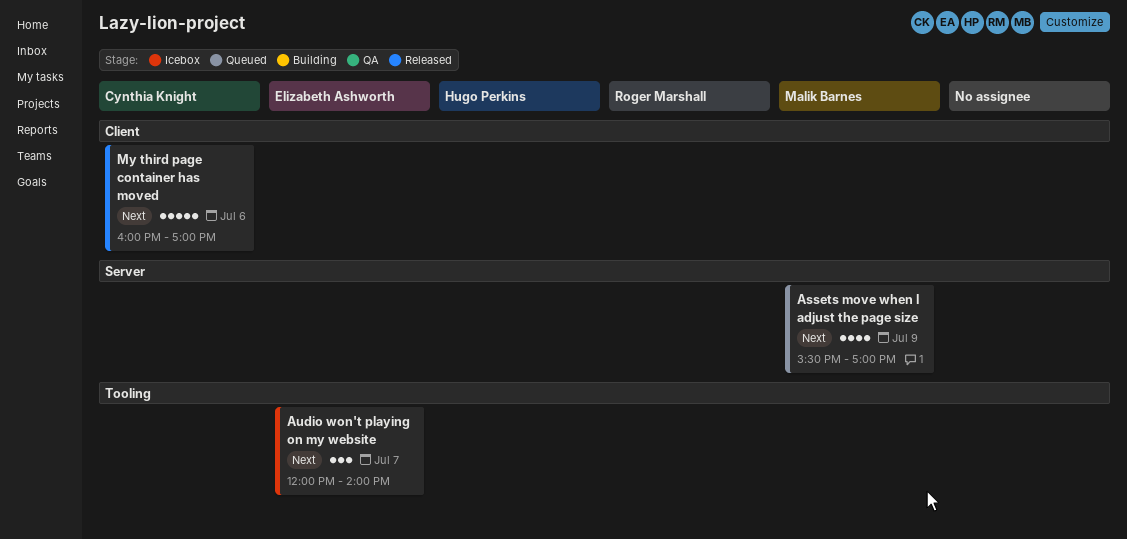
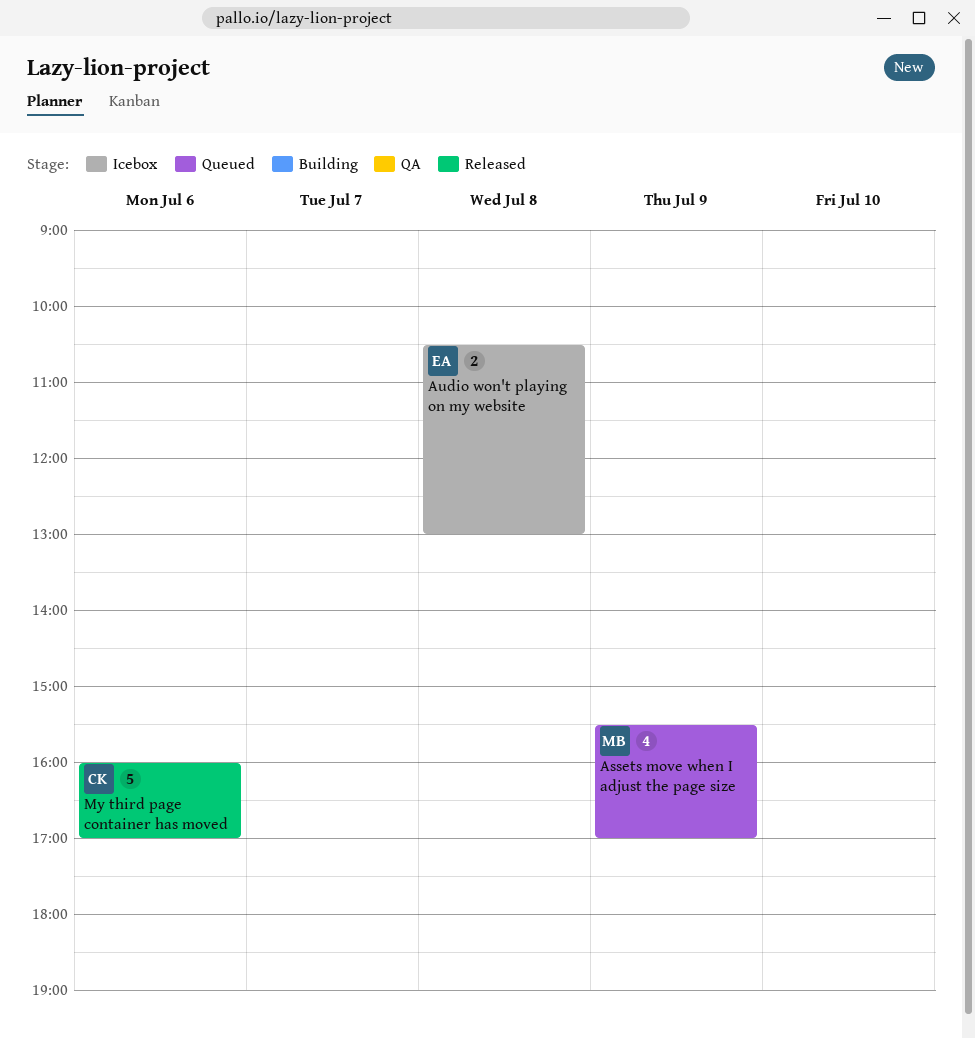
Audio won't playing on my website, estimate: 3 -> 2
Audio won't playing on my website, day: Jul 7 -> Jul 8
Audio won't playing on my website, begins: 12:00 -> 10:30
Audio won't playing on my website, ends: 14:00 -> 13:00

